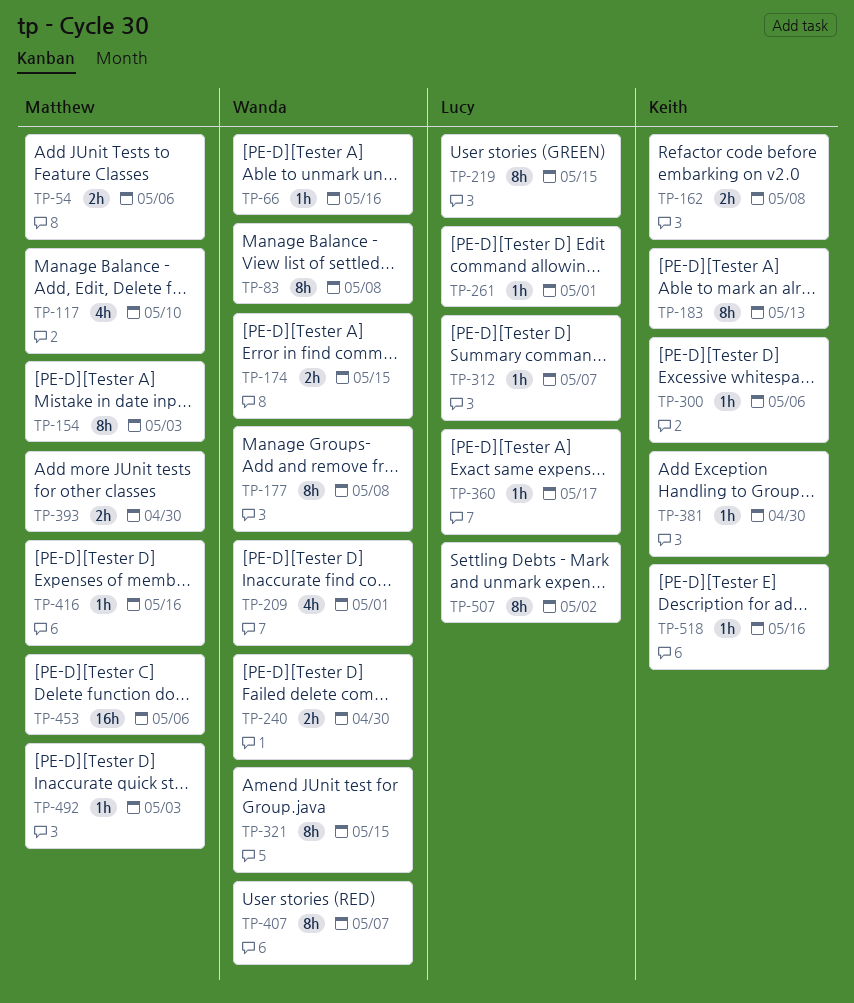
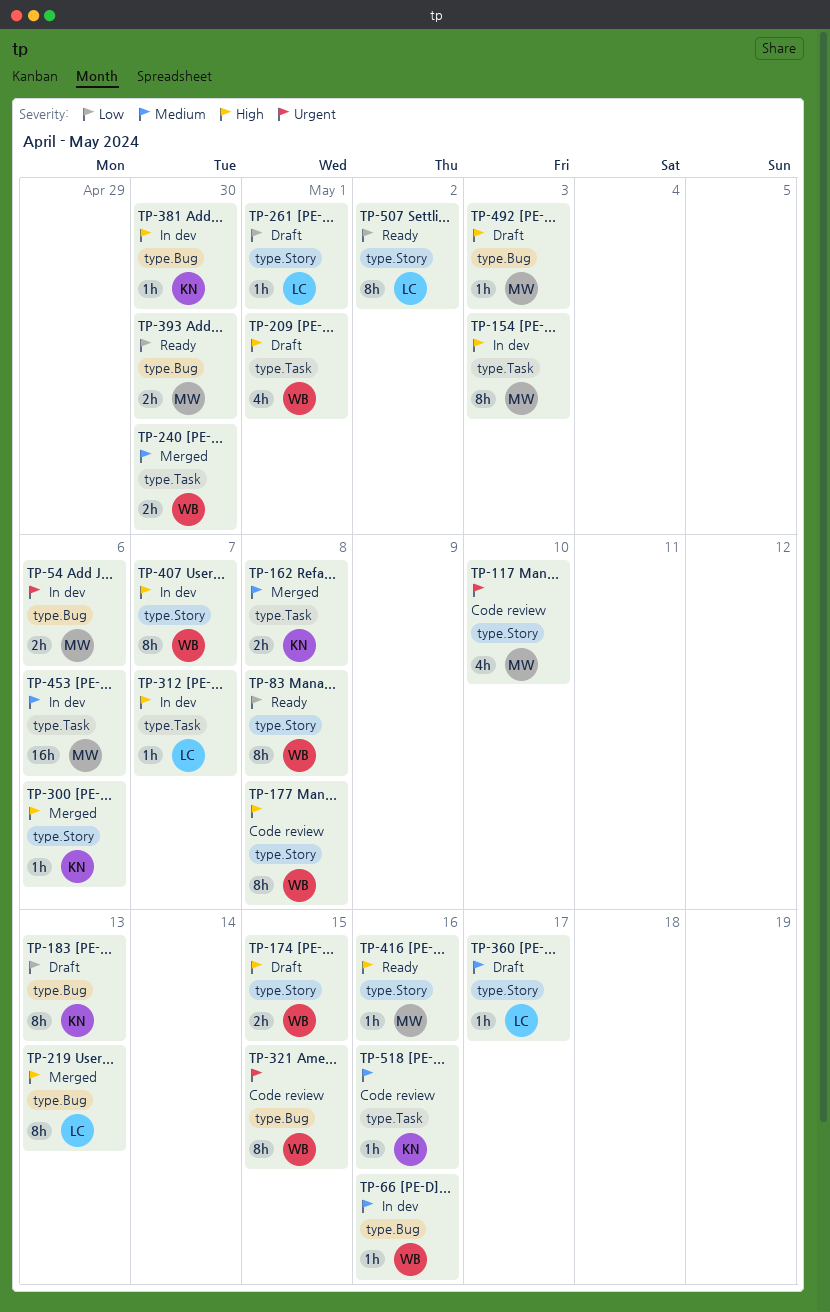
TP-219, due: May 15 -> May 13

